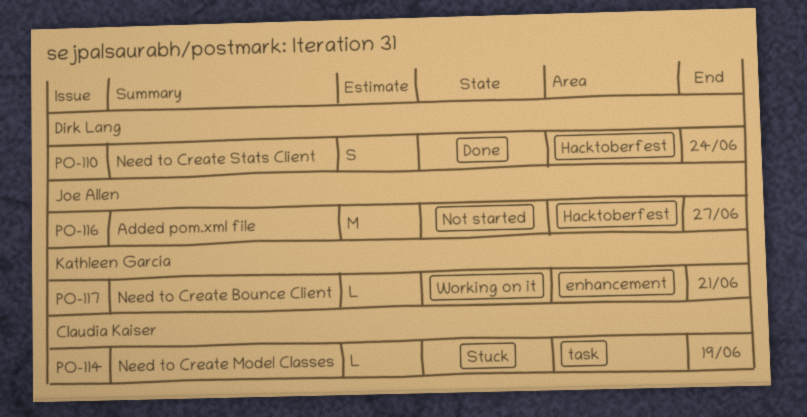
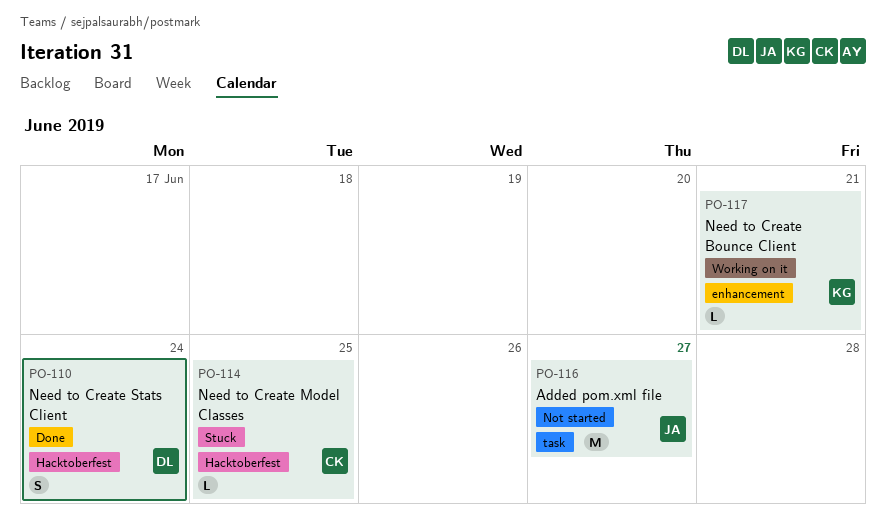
PO-114, label: task -> Hacktoberfest
PO-114, due: Jun 19 -> Jun 25
PO-116, label: Hacktoberfest -> task

